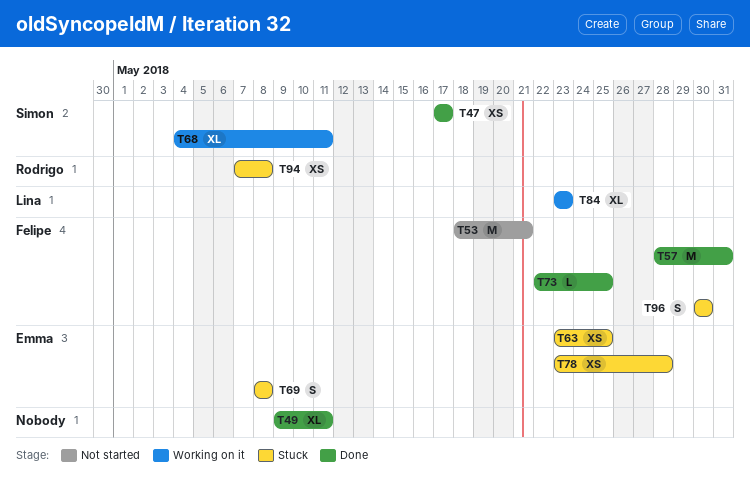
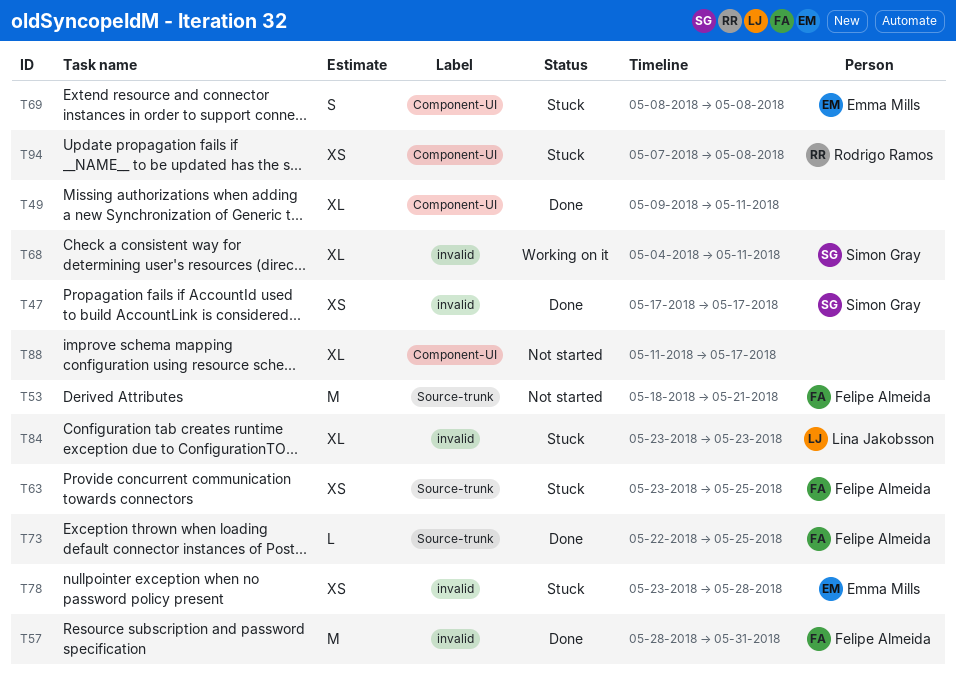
T63, owner: Emma Mills -> Felipe Almeida
T84, status: Working on it -> Stuck
T88: none -> present
T96: present -> none

